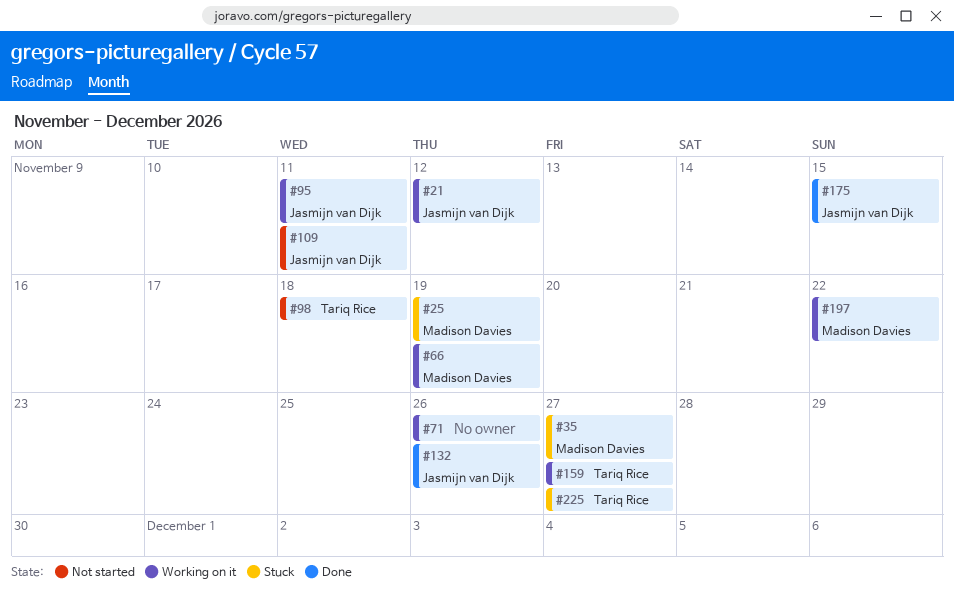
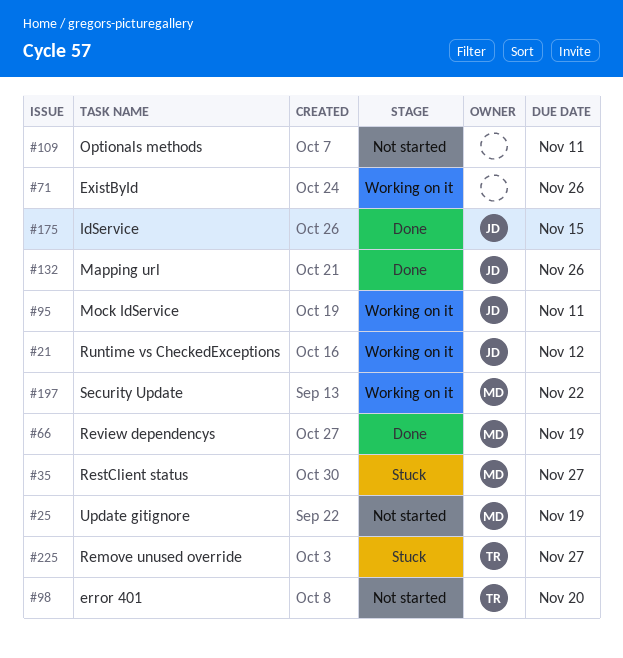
#25, status: Stuck -> Not started
#66, status: Working on it -> Done
#98, due: Nov 18 -> Nov 20
#109, owner: Jasmijn van Dijk -> none
#159: present -> none

